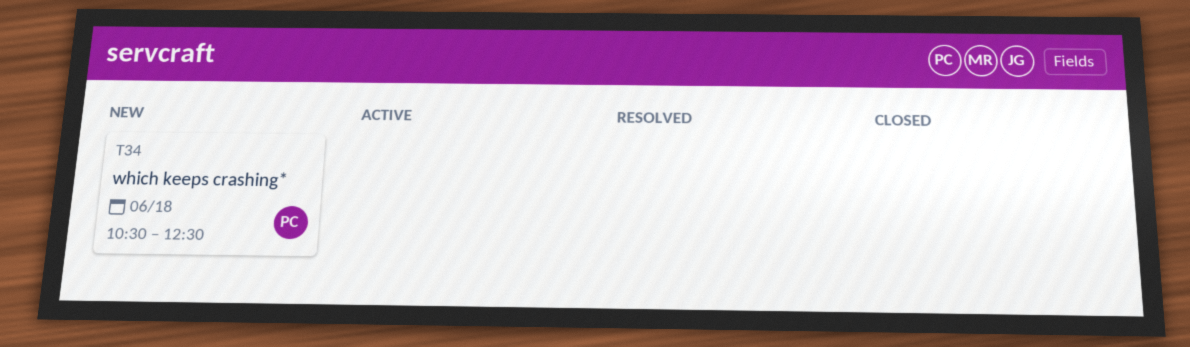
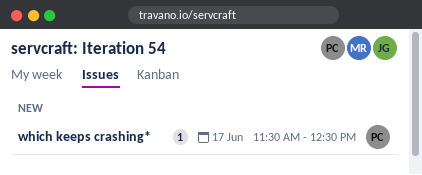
which keeps crashing*, day: Jun 18 -> Jun 17
which keeps crashing*, begins: 10:30 -> 11:30

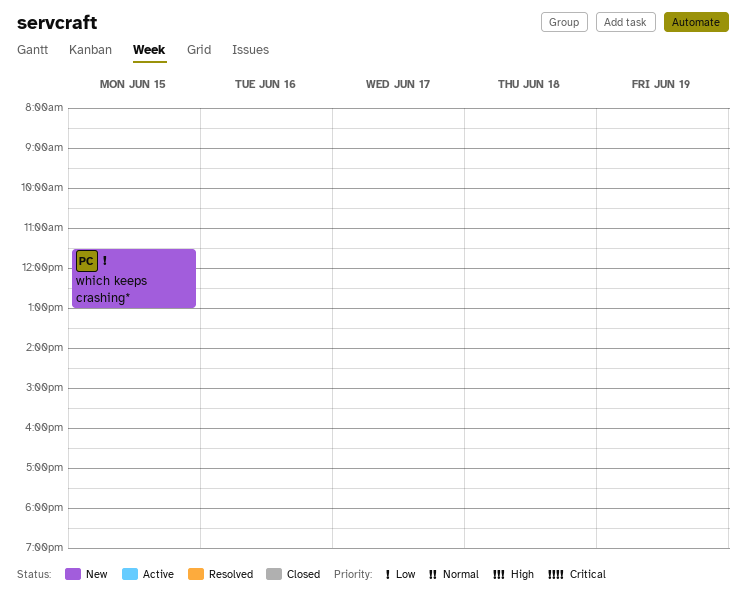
which keeps crashing*, day: Jun 17 -> Jun 15
which keeps crashing*, ends: 12:30 -> 13:00

